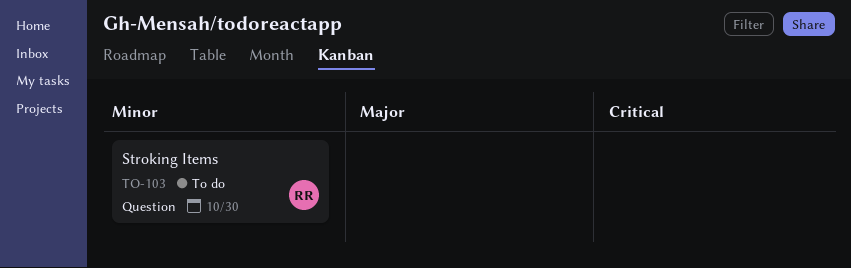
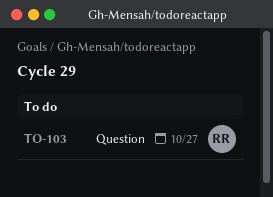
TO-103, due: Oct 30 -> Oct 27

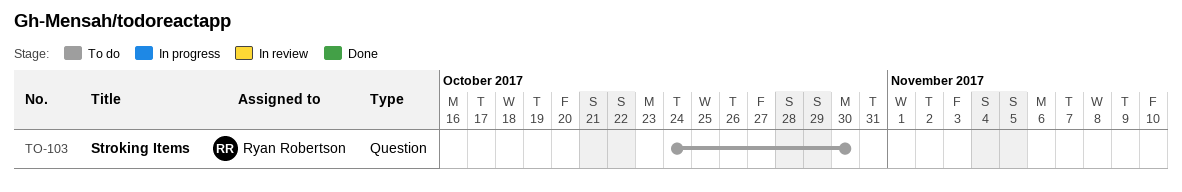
TO-103, due: Oct 27 -> Oct 30

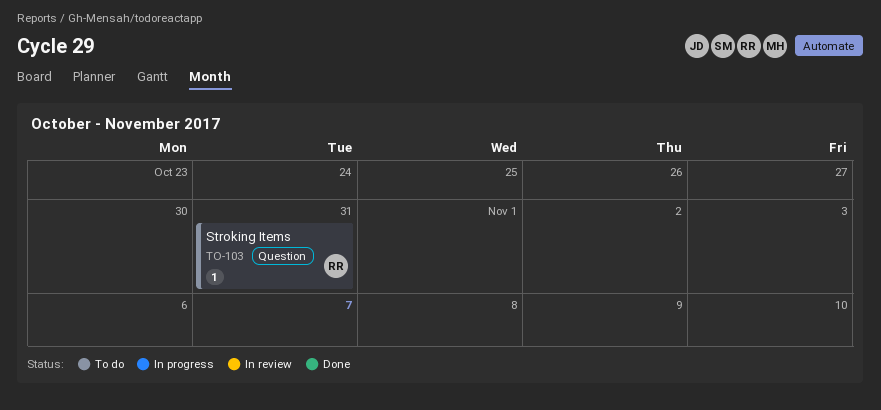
TO-103, due: Oct 30 -> Oct 31

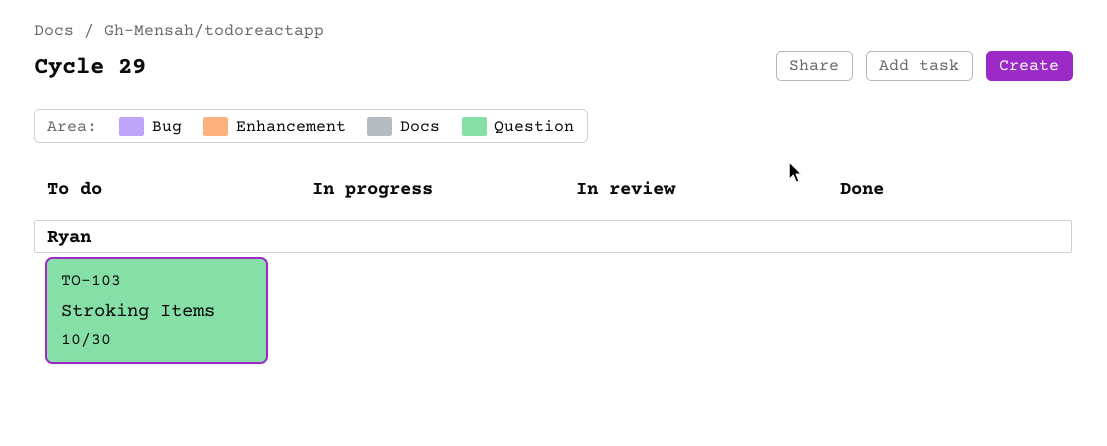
TO-103, due: Oct 31 -> Oct 30

